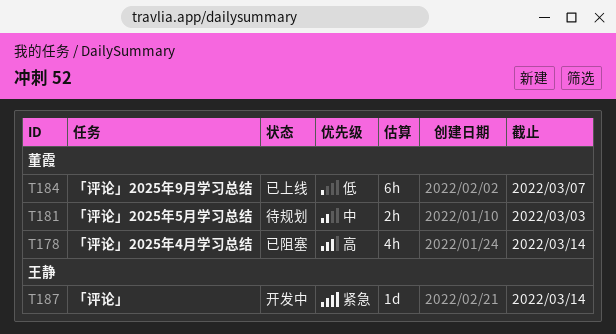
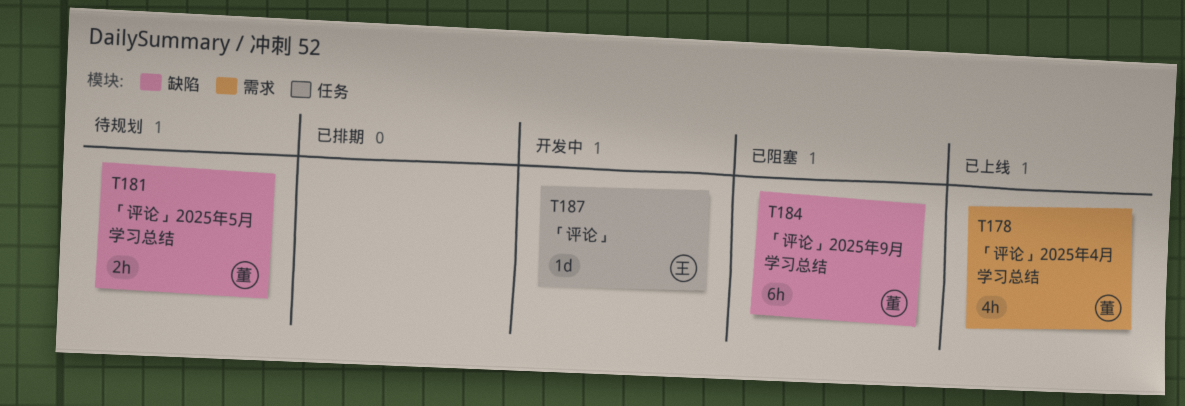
T178, status: 已阻塞 -> 已上线
T184, status: 已上线 -> 已阻塞

